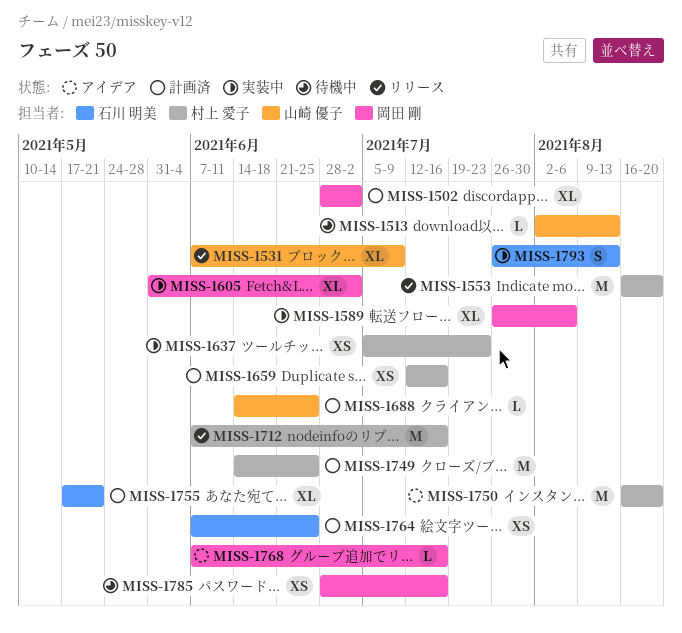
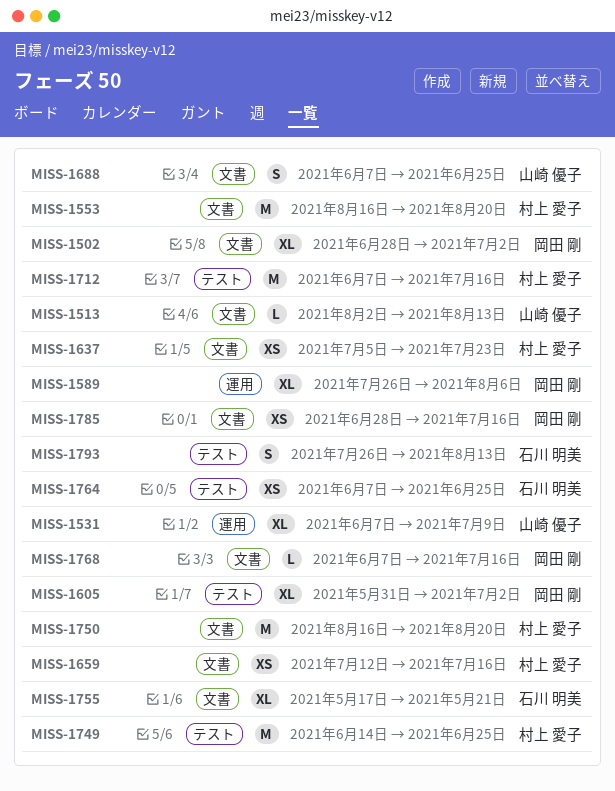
MISS-1688, estimate: L -> S
MISS-1688, start: Jun 14 -> Jun 7

